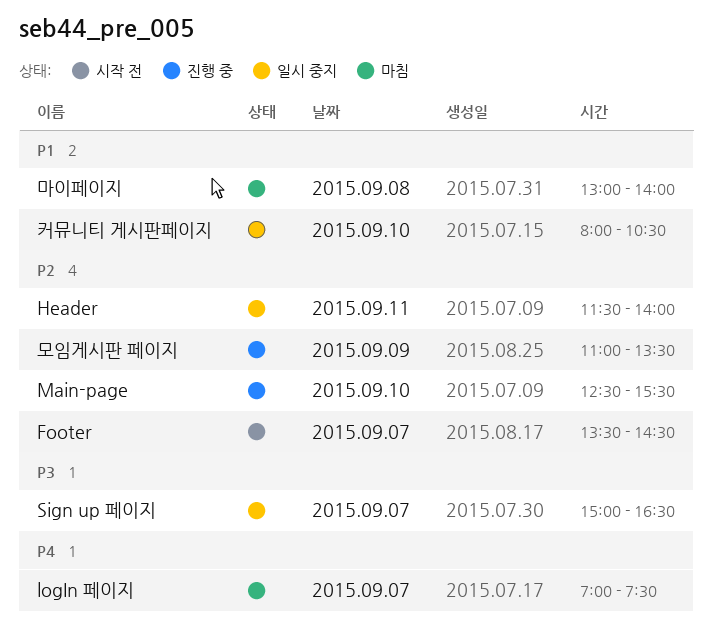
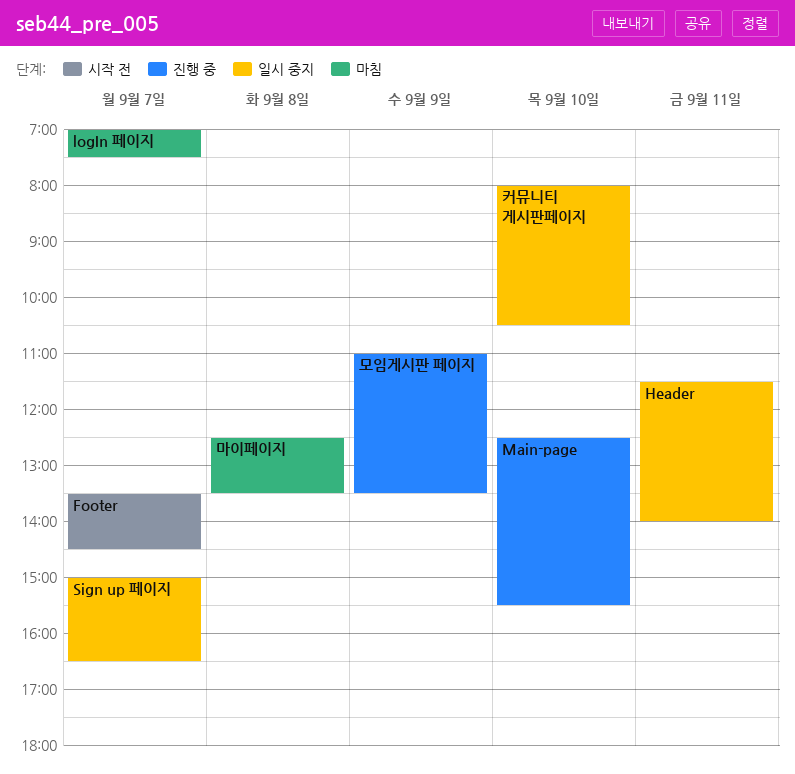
마이페이지, begins: 13:00 -> 12:30
마이페이지, ends: 14:00 -> 13:30

